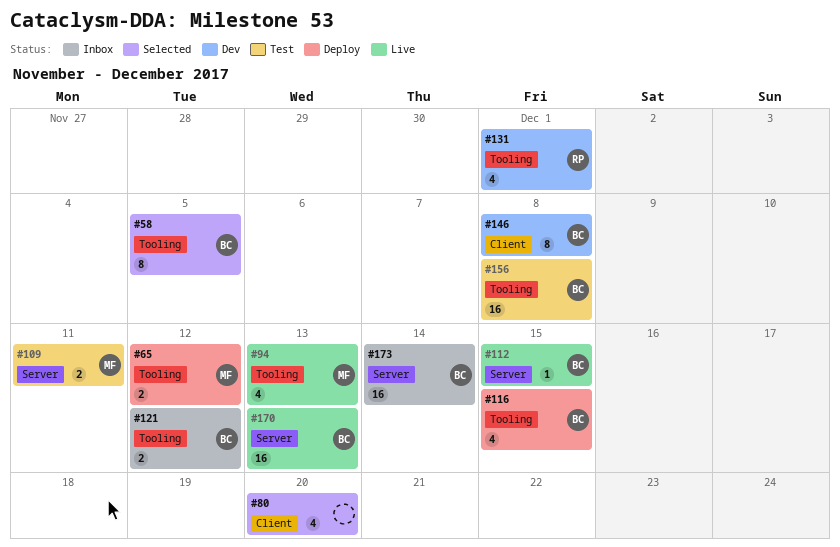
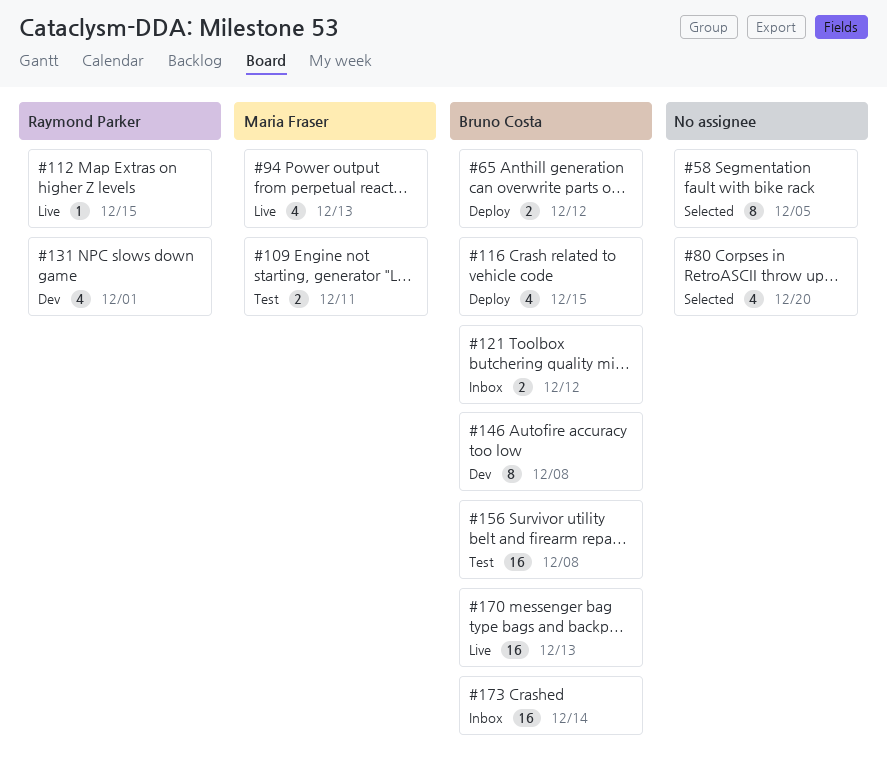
#58, owner: Bruno Costa -> none
#65, owner: Maria Fraser -> Bruno Costa
#112, owner: Bruno Costa -> Raymond Parker

